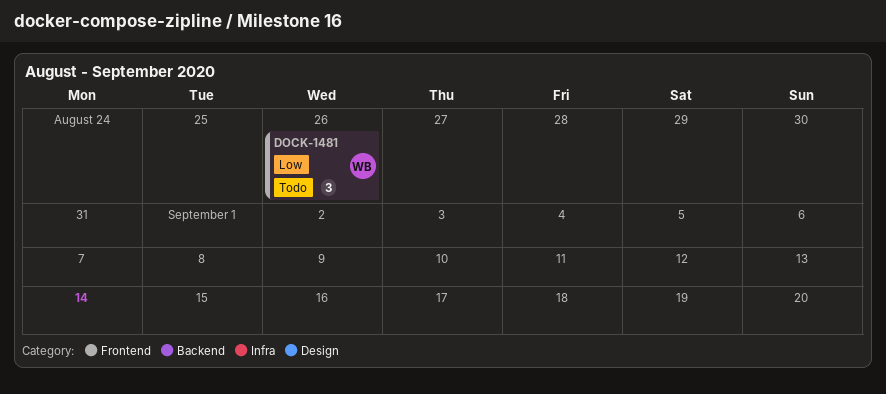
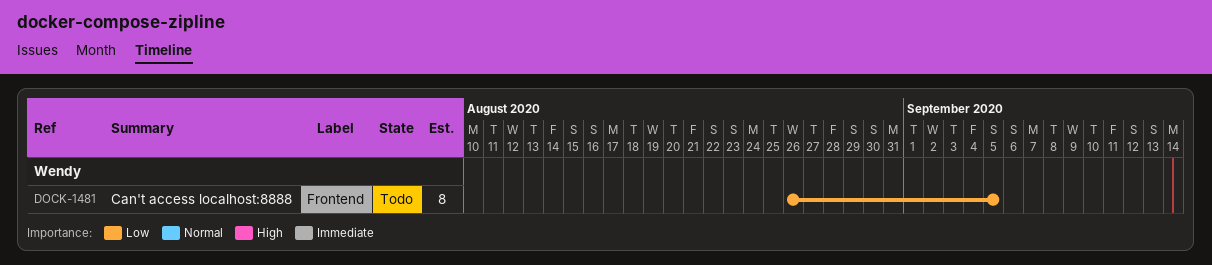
DOCK-1481, estimate: 3 -> 8
DOCK-1481, due: Aug 26 -> Sep 5

